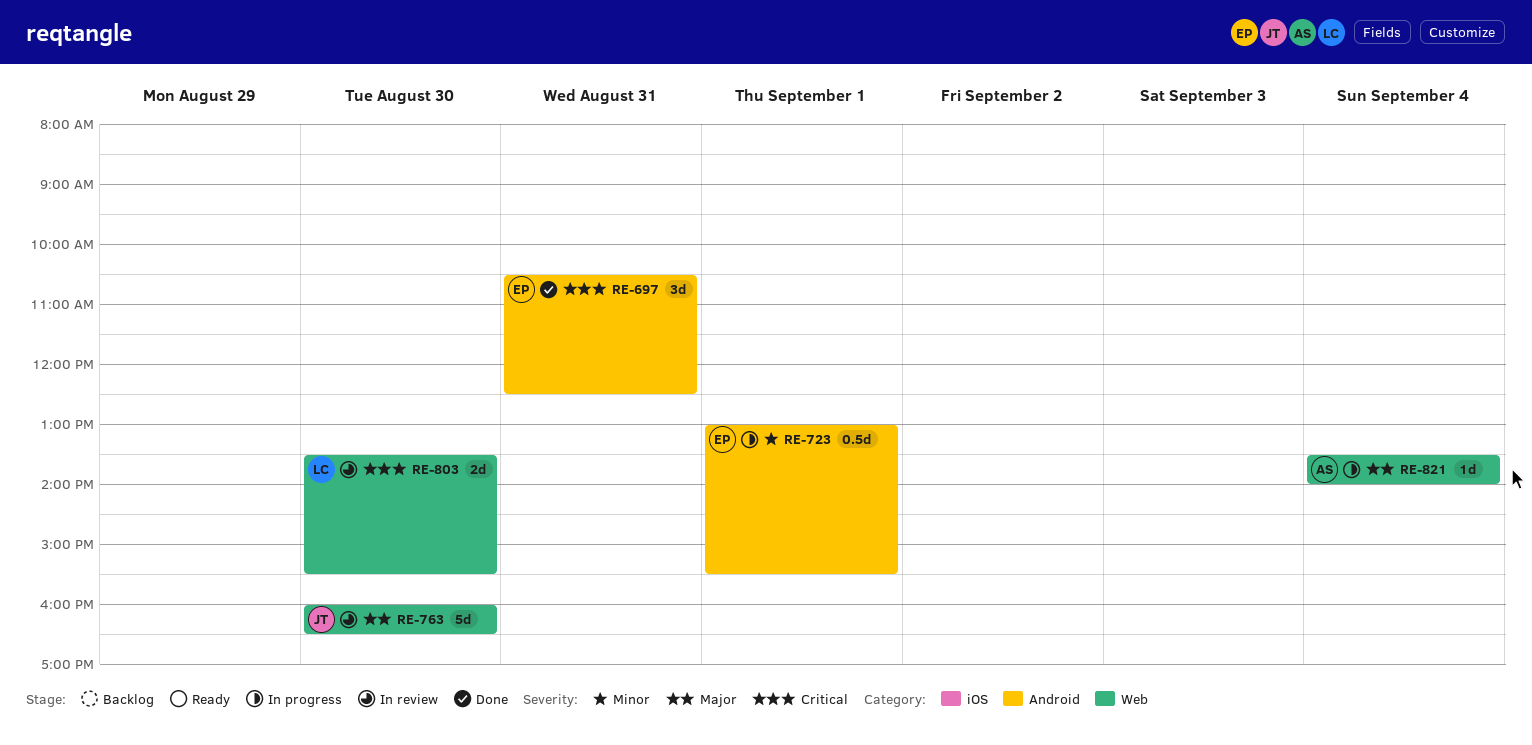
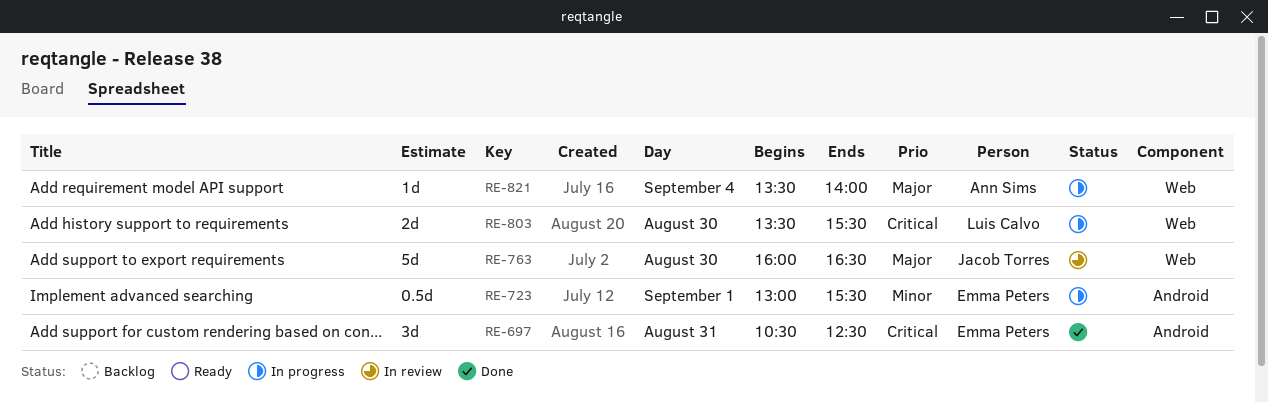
RE-803, status: In review -> In progress

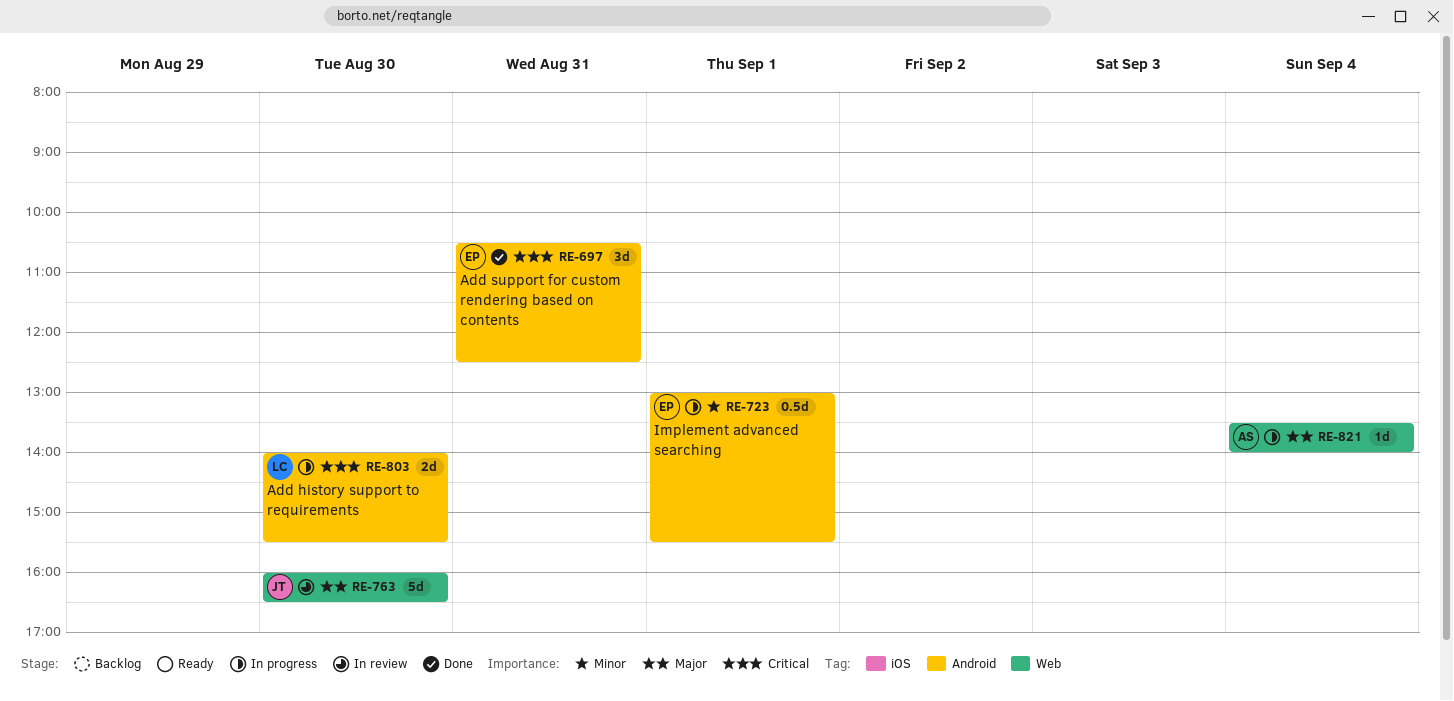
RE-803, label: Web -> Android
RE-803, begins: 13:30 -> 14:00

